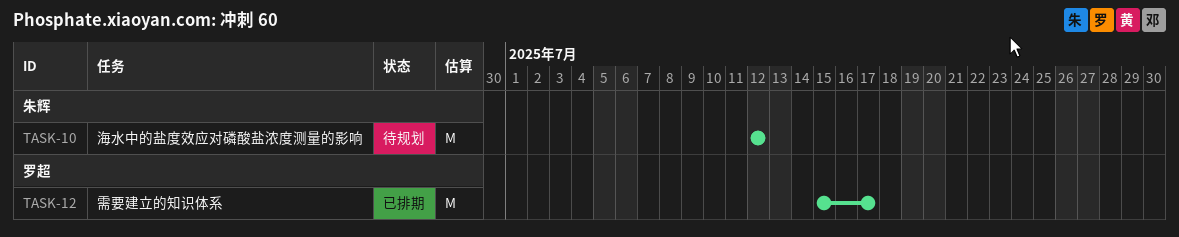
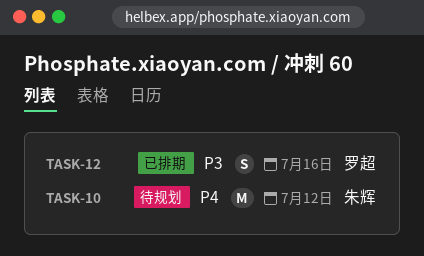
TASK-12, estimate: M -> S
TASK-12, due: Jul 17 -> Jul 16

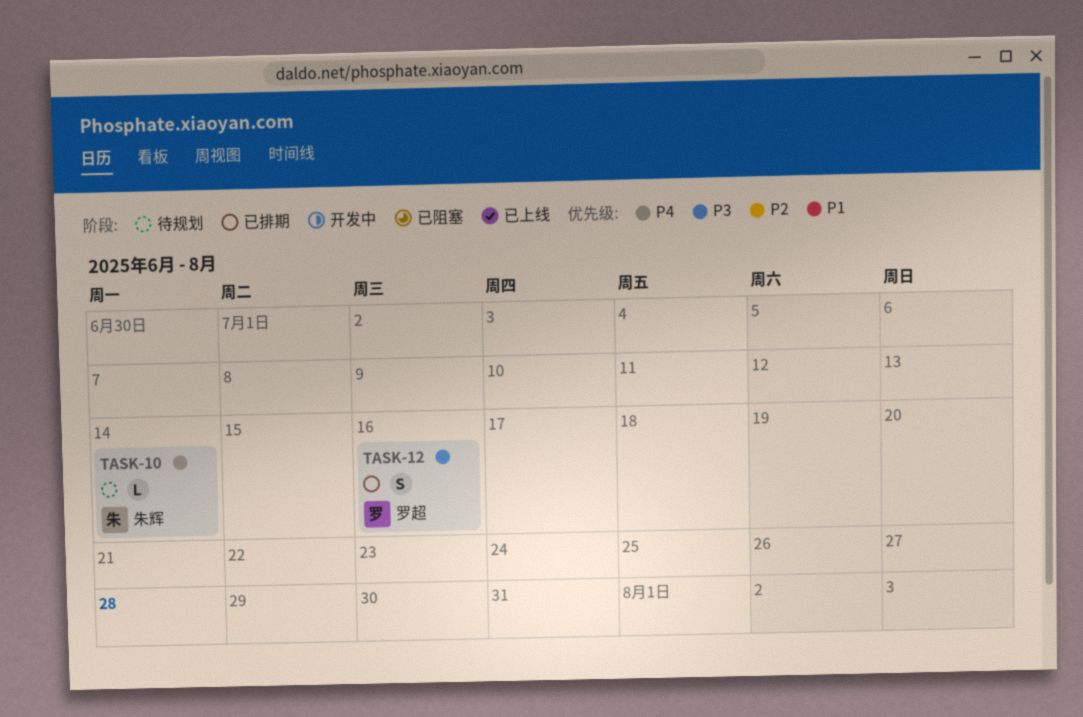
TASK-10, estimate: M -> L
TASK-10, due: Jul 12 -> Jul 14

